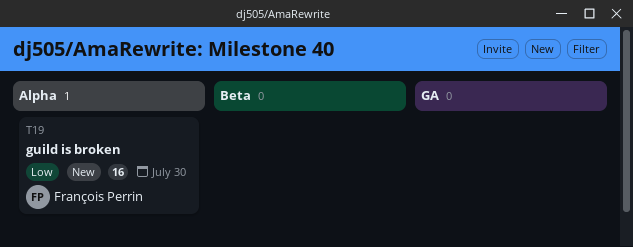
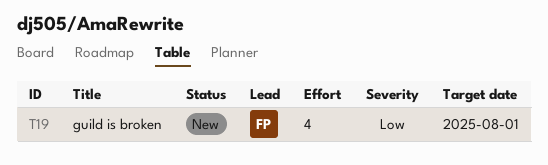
T19, estimate: 16 -> 4
T19, due: Jul 30 -> Aug 1

